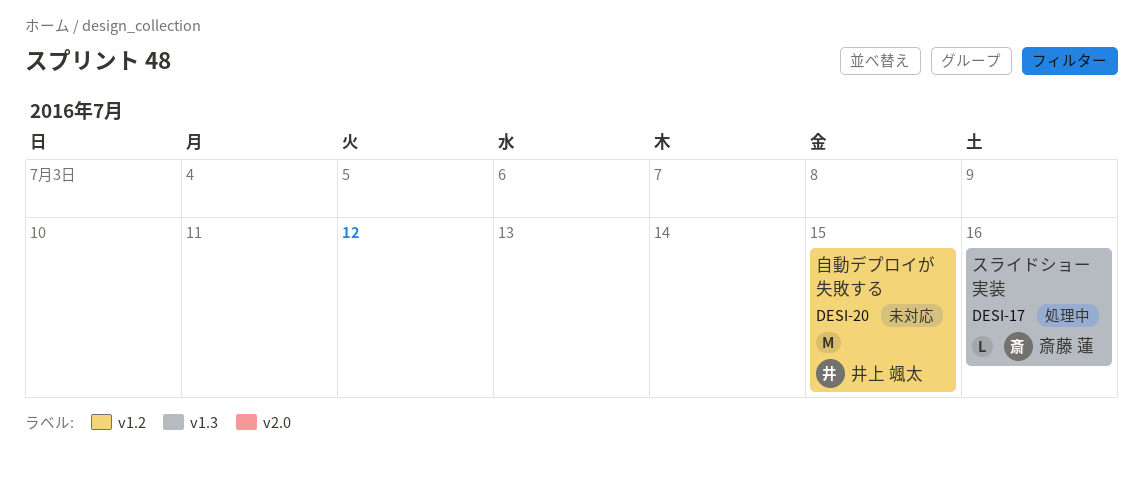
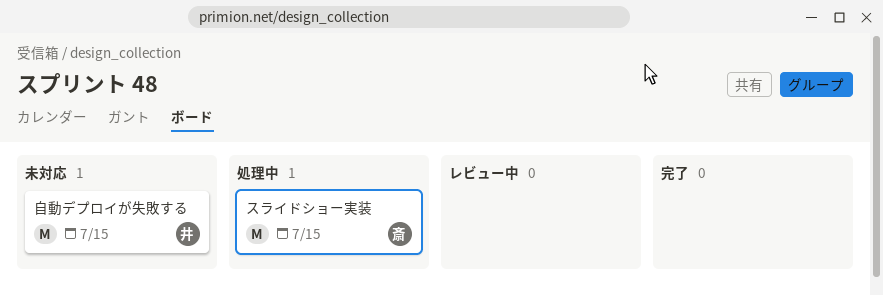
スライドショー実装, estimate: L -> M
スライドショー実装, due: Jul 16 -> Jul 15

